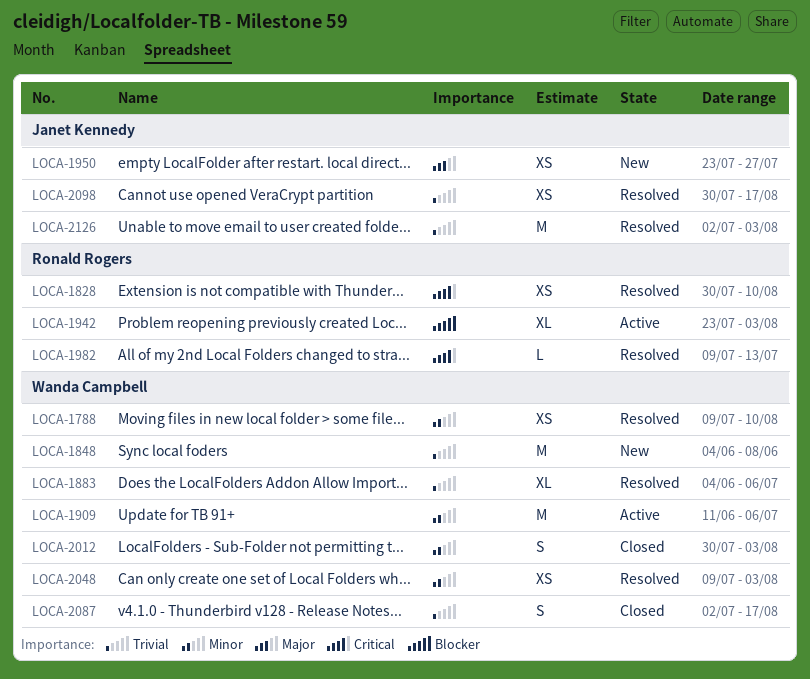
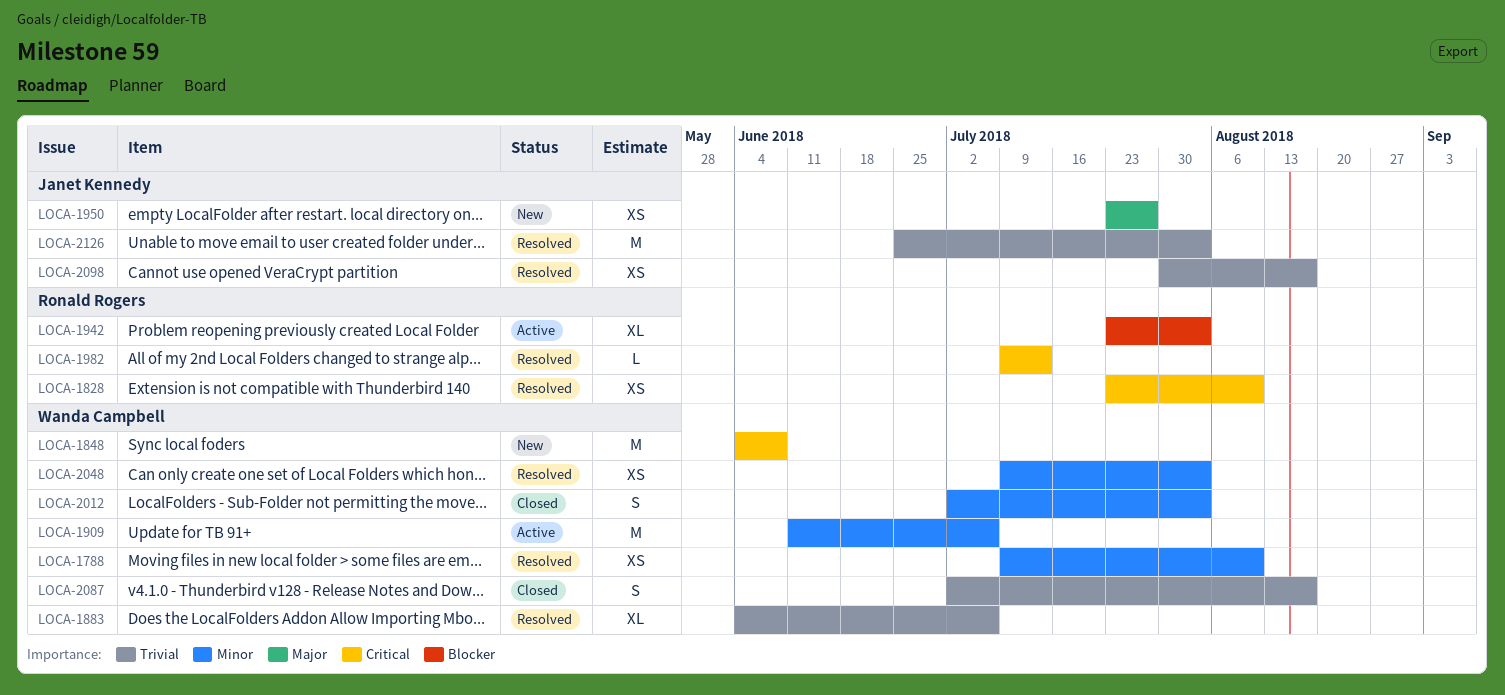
LOCA-1828, start: Jul 30 -> Jul 23
LOCA-1848, priority: Trivial -> Critical
LOCA-2012, start: Jul 30 -> Jul 2
LOCA-2126, start: Jul 2 -> Jun 25

